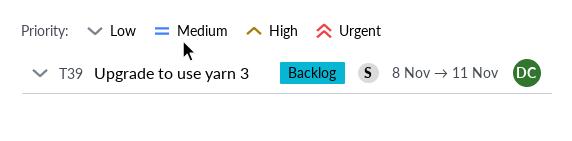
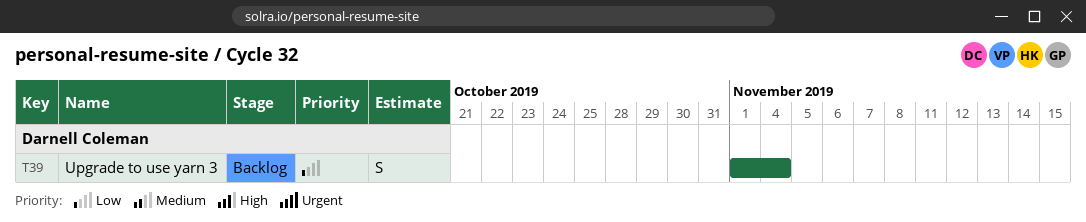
T39, start: Nov 8 -> Nov 1
T39, due: Nov 11 -> Nov 4

